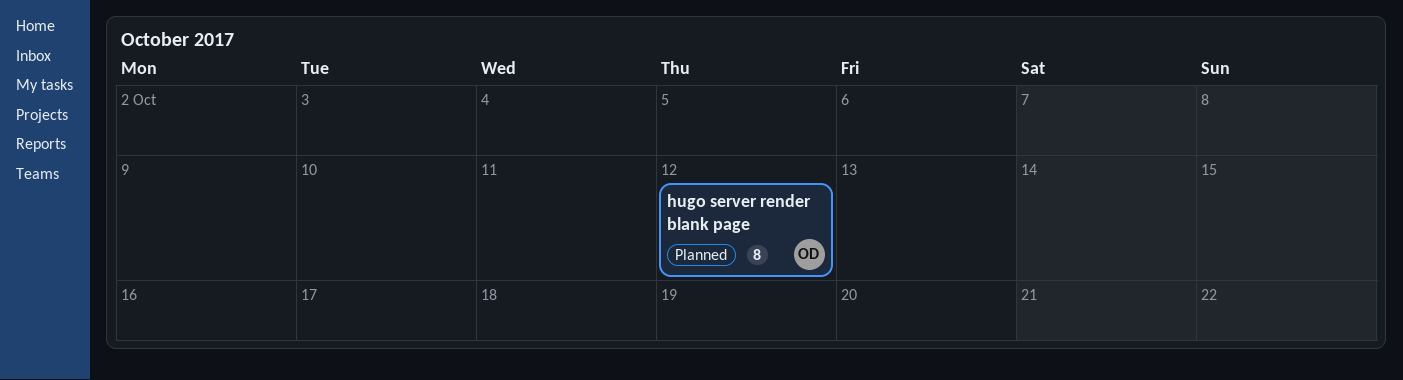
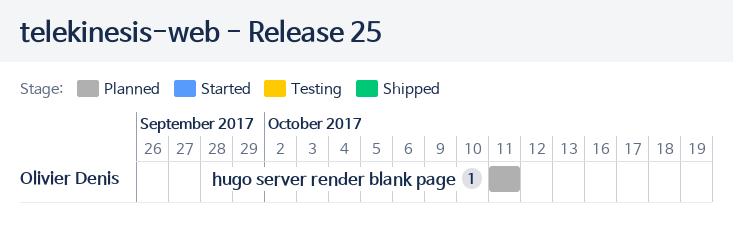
hugo server render blank page, estimate: 8 -> 1
hugo server render blank page, due: Oct 12 -> Oct 11

